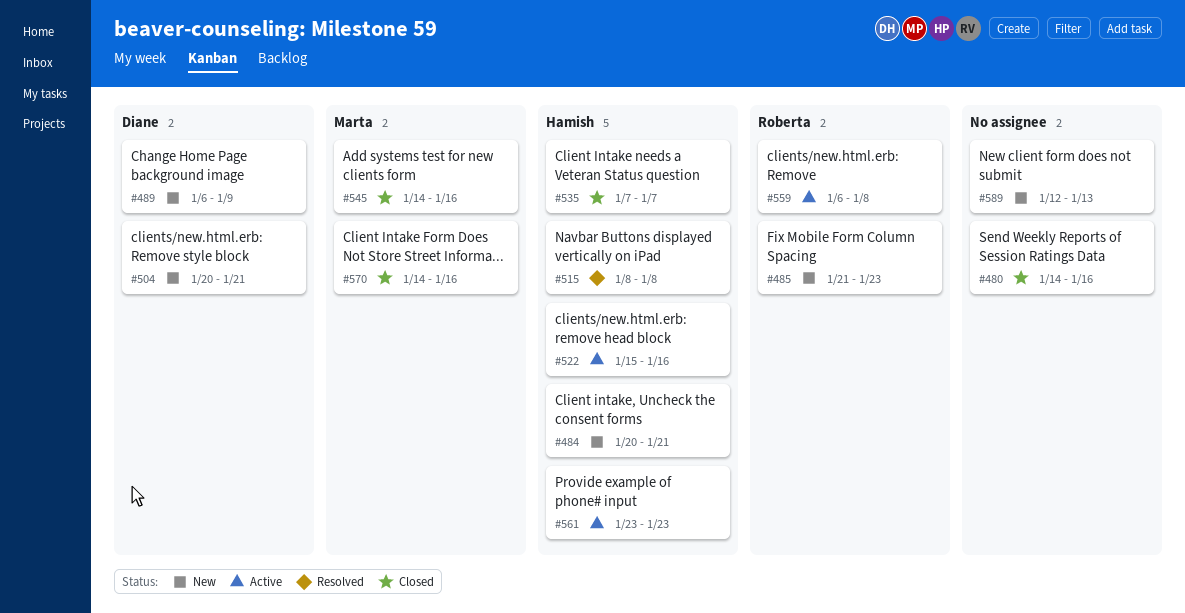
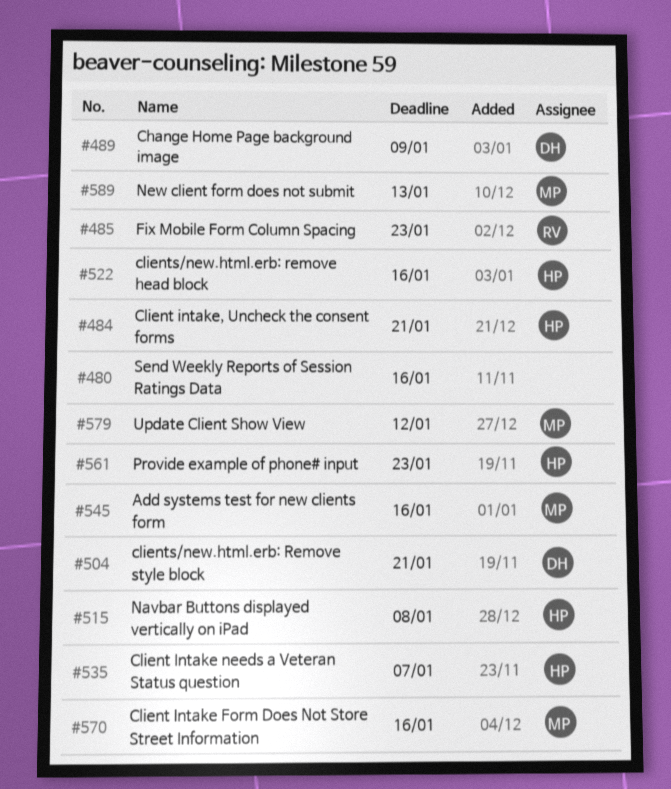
#559: present -> none
#579: none -> present
#589, owner: none -> Marta

